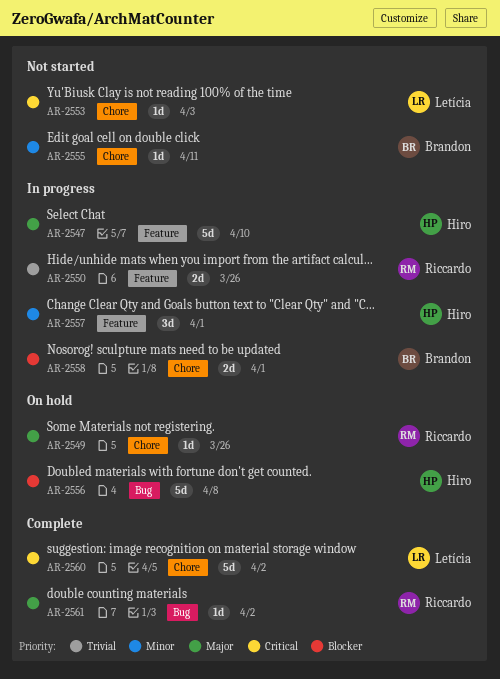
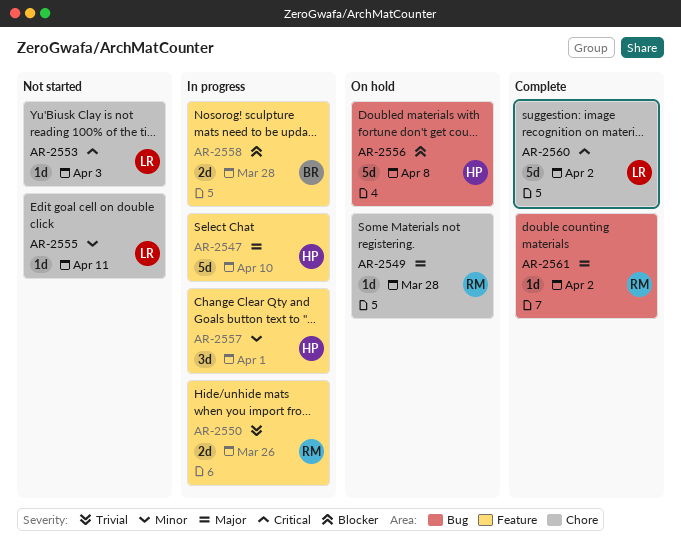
AR-2549, due: Mar 26 -> Mar 28
AR-2555, owner: Brandon -> Letícia
AR-2558, label: Chore -> Feature
AR-2558, due: Apr 1 -> Mar 28

